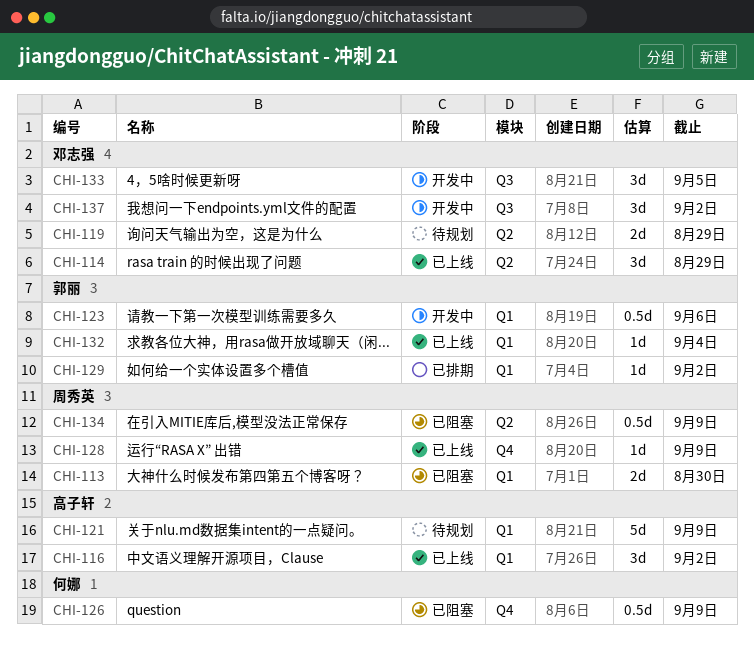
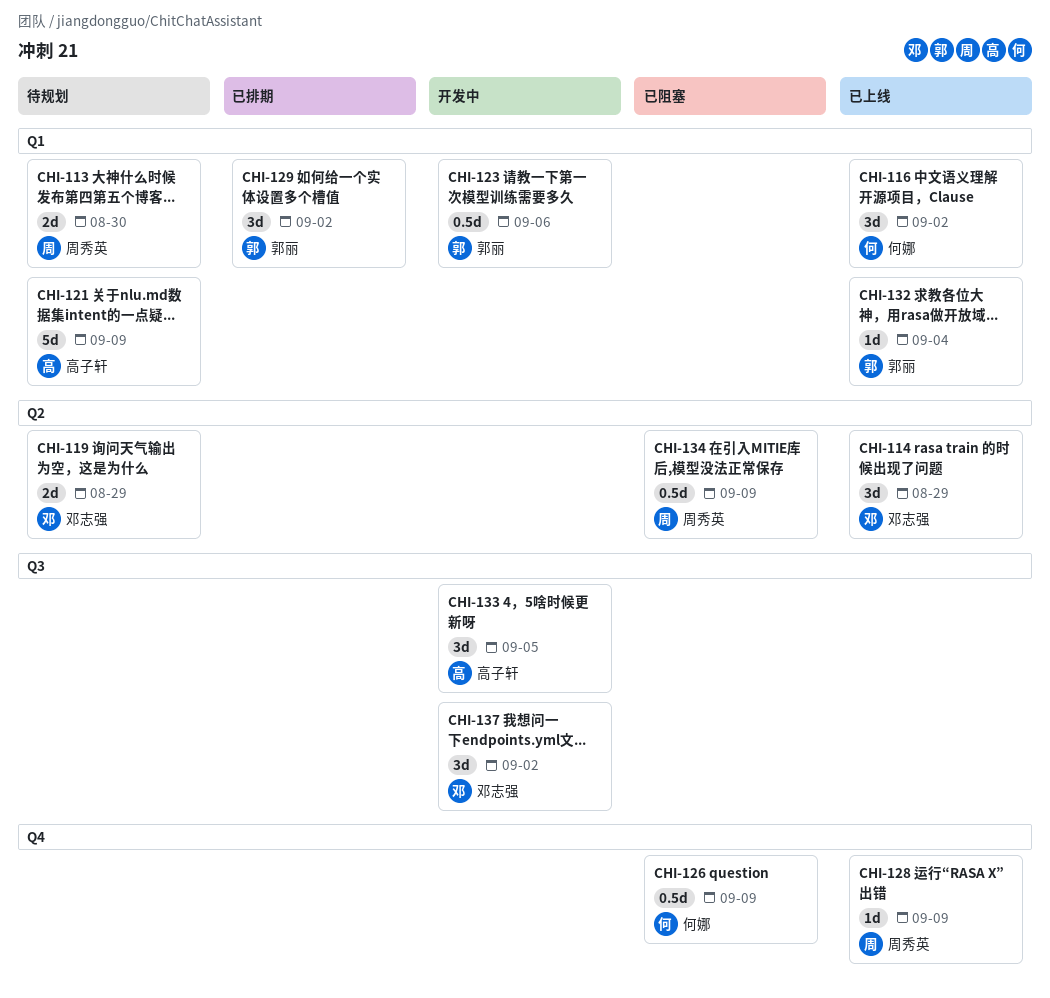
CHI-113, status: 已阻塞 -> 待规划
CHI-116, owner: 高子轩 -> 何娜
CHI-129, estimate: 1d -> 3d
CHI-133, owner: 邓志强 -> 高子轩

